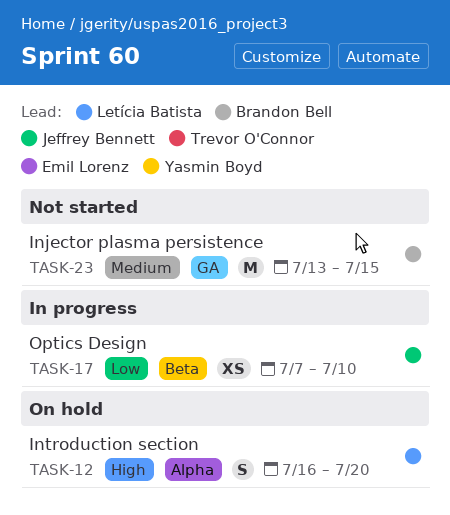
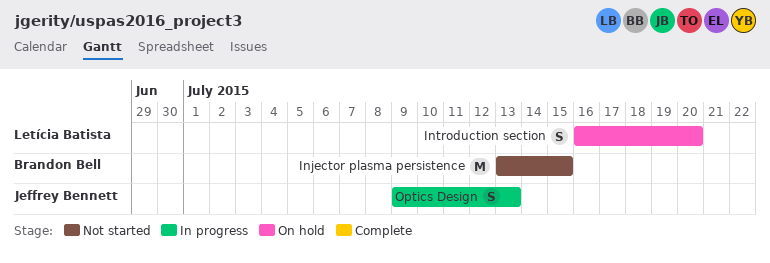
Optics Design, estimate: XS -> S
Optics Design, start: Jul 7 -> Jul 9
Optics Design, due: Jul 10 -> Jul 13

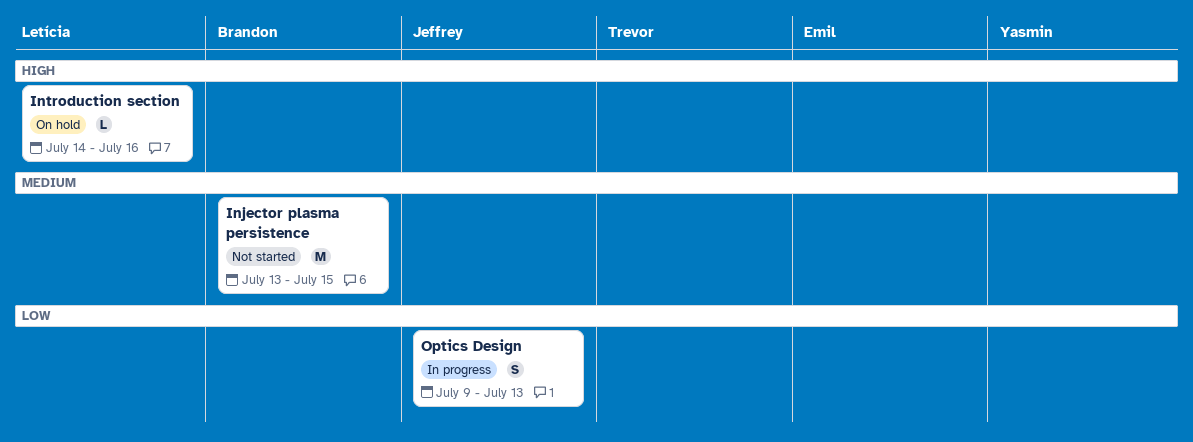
Introduction section, estimate: S -> L
Introduction section, start: Jul 16 -> Jul 14
Introduction section, due: Jul 20 -> Jul 16

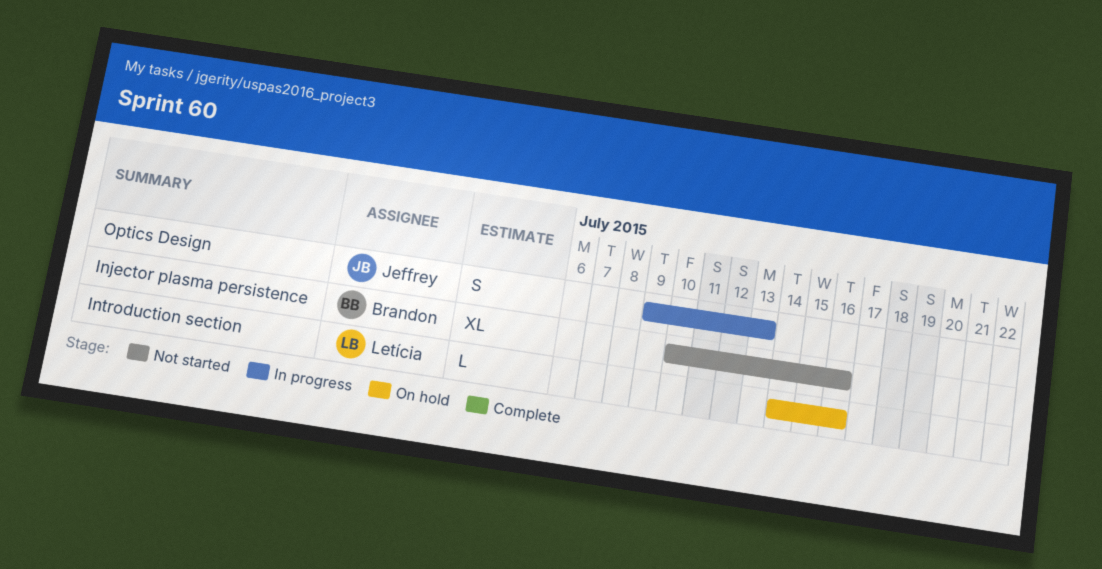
Injector plasma persistence, estimate: M -> XL
Injector plasma persistence, start: Jul 13 -> Jul 10
Injector plasma persistence, due: Jul 15 -> Jul 16

